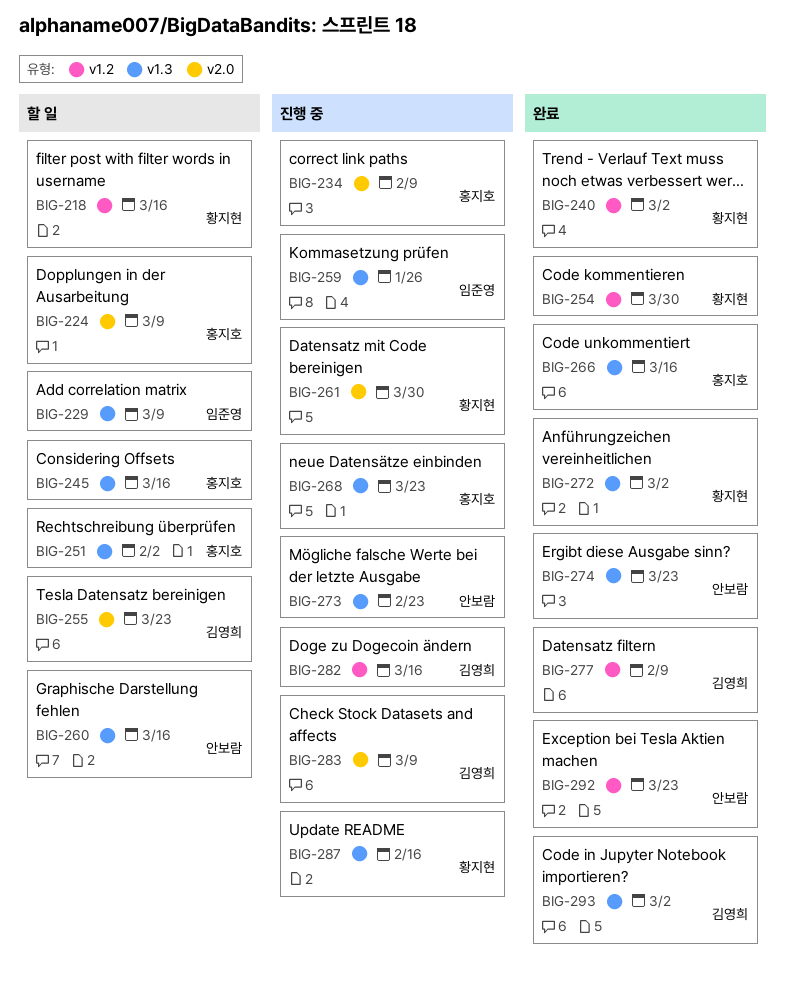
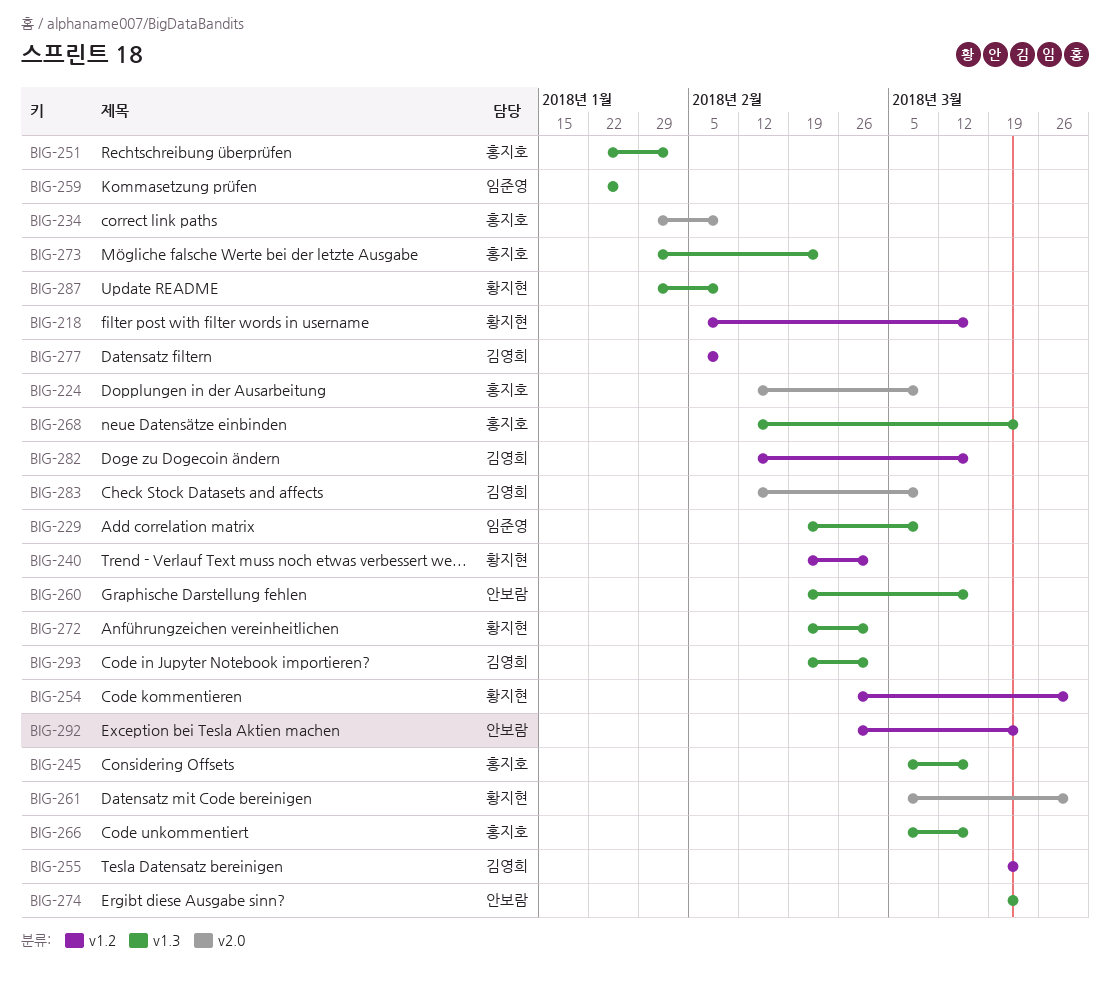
BIG-255, label: v2.0 -> v1.2
BIG-273, owner: 안보람 -> 홍지호
BIG-287, due: Feb 16 -> Feb 9

